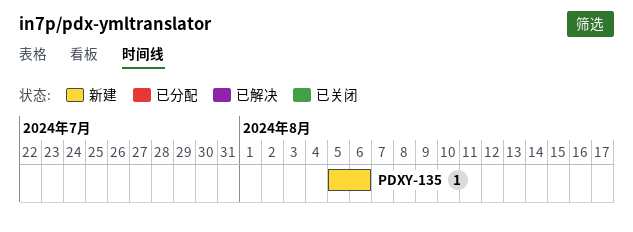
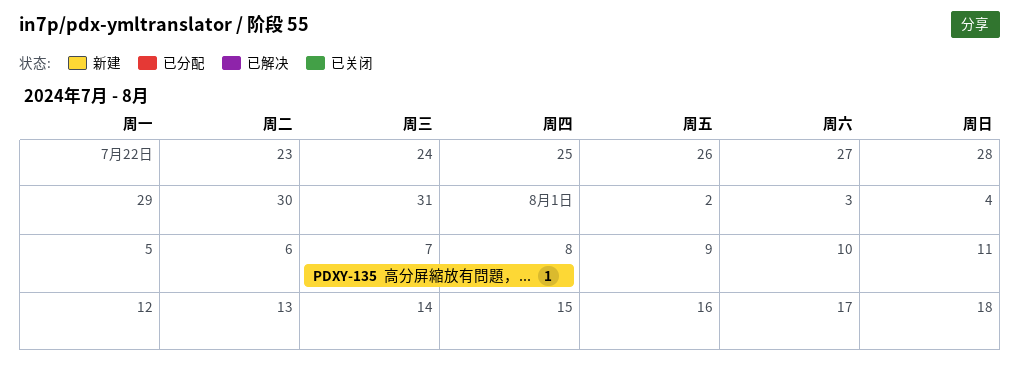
PDXY-135, start: Aug 5 -> Aug 7
PDXY-135, due: Aug 6 -> Aug 8

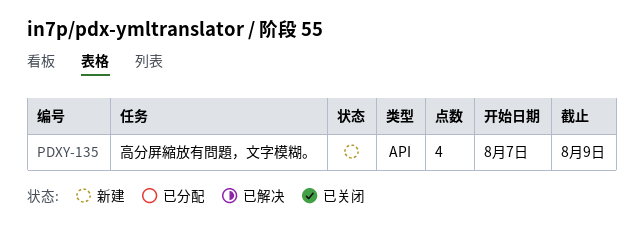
PDXY-135, estimate: 1 -> 4
PDXY-135, due: Aug 8 -> Aug 9

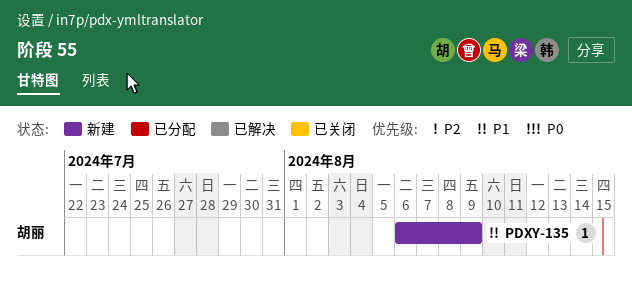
PDXY-135, estimate: 4 -> 1
PDXY-135, start: Aug 7 -> Aug 6

